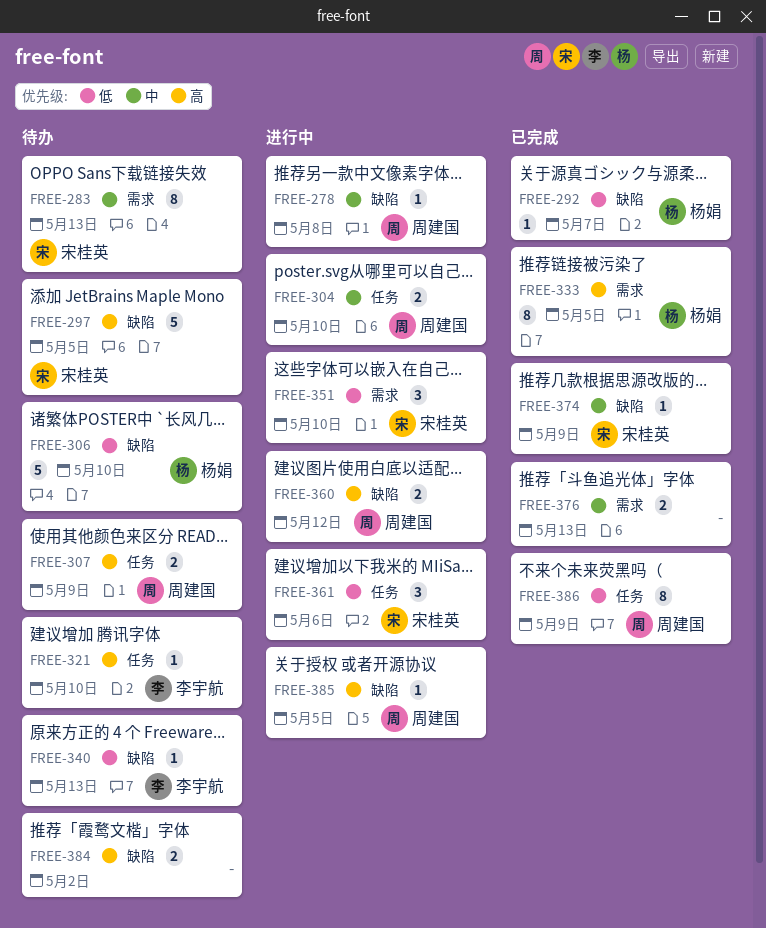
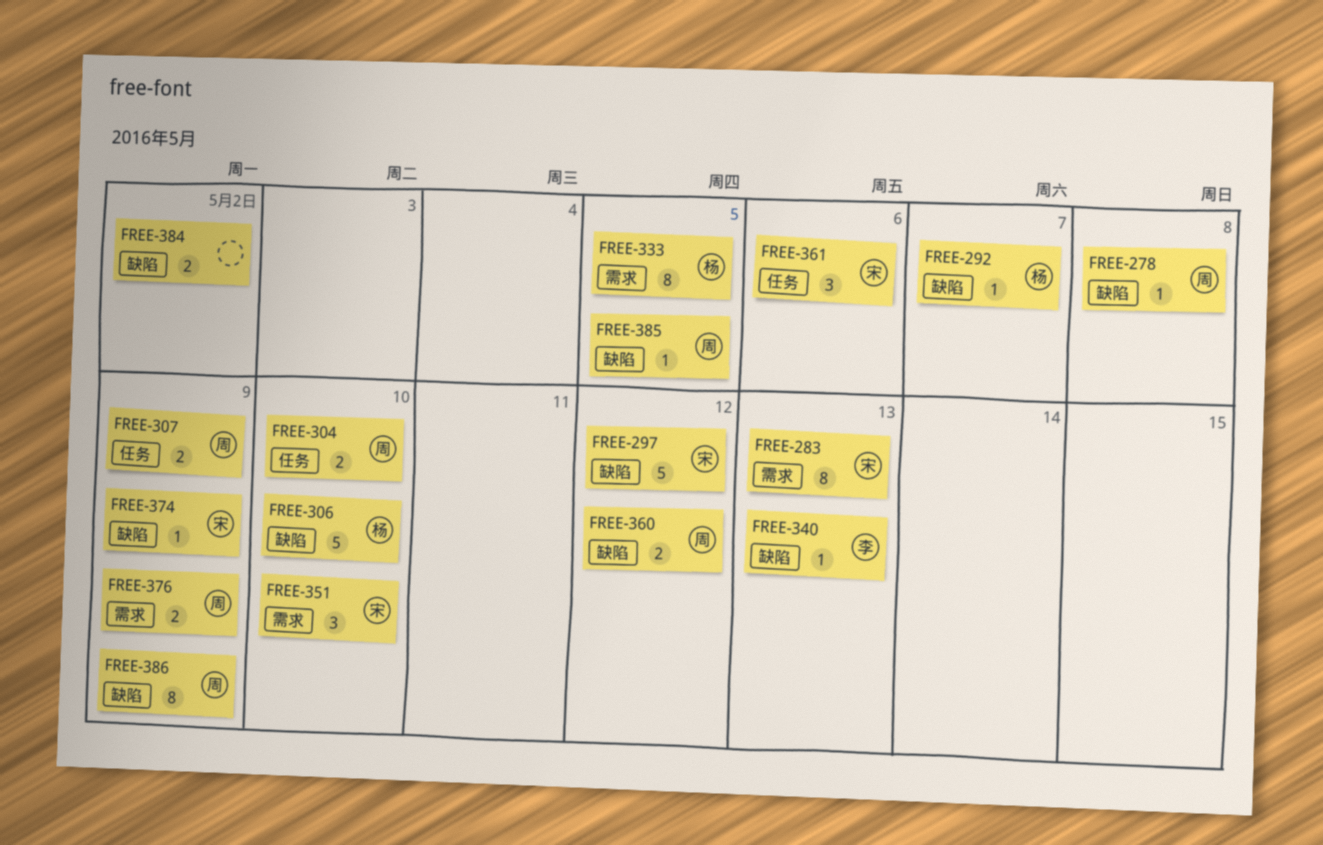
FREE-297, due: May 5 -> May 12
FREE-321: present -> none
FREE-376, owner: none -> 周建国
FREE-376, due: May 13 -> May 9
FREE-386, label: 任务 -> 缺陷

